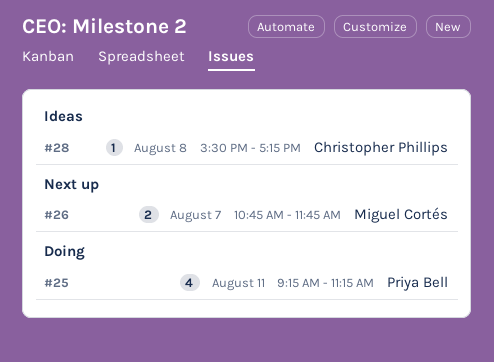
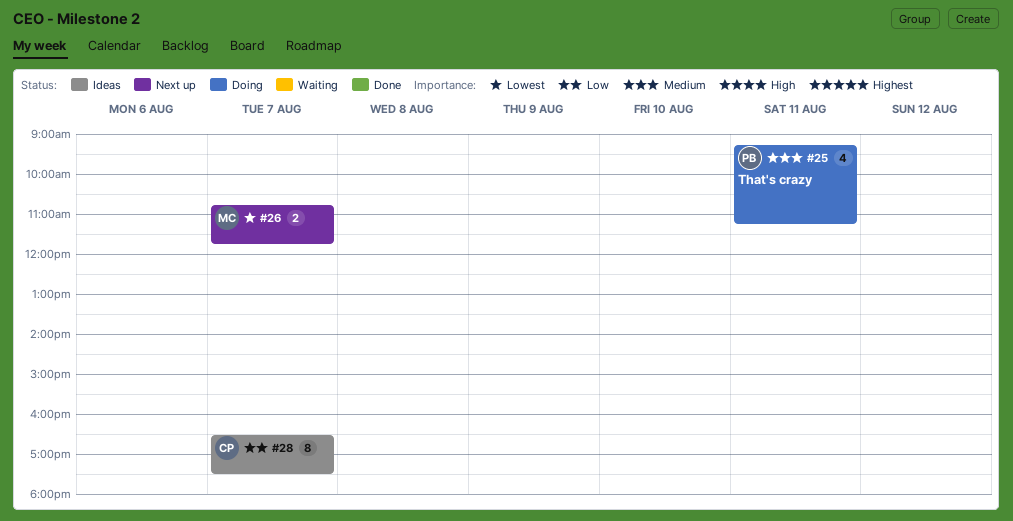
#28, estimate: 1 -> 8
#28, day: Aug 8 -> Aug 7
#28, begins: 15:30 -> 16:30
#28, ends: 17:15 -> 17:30

